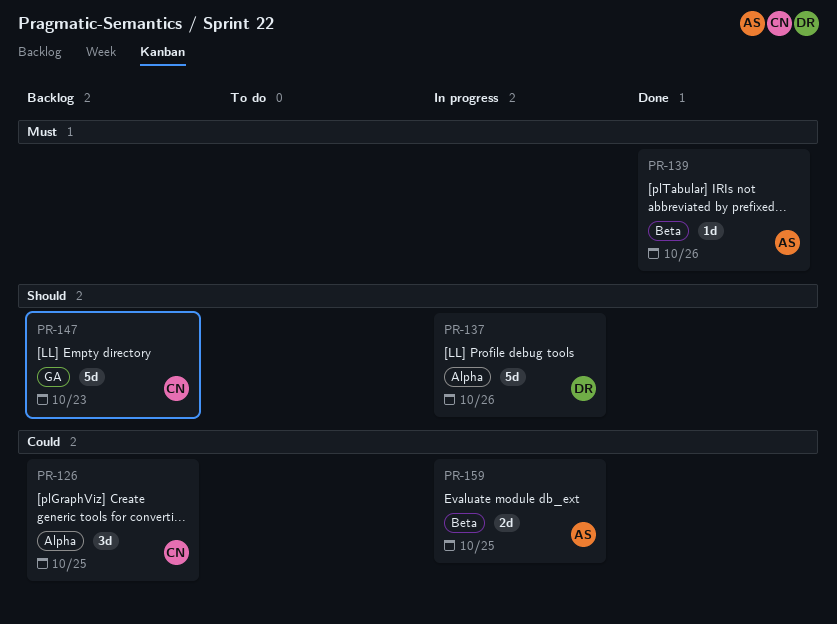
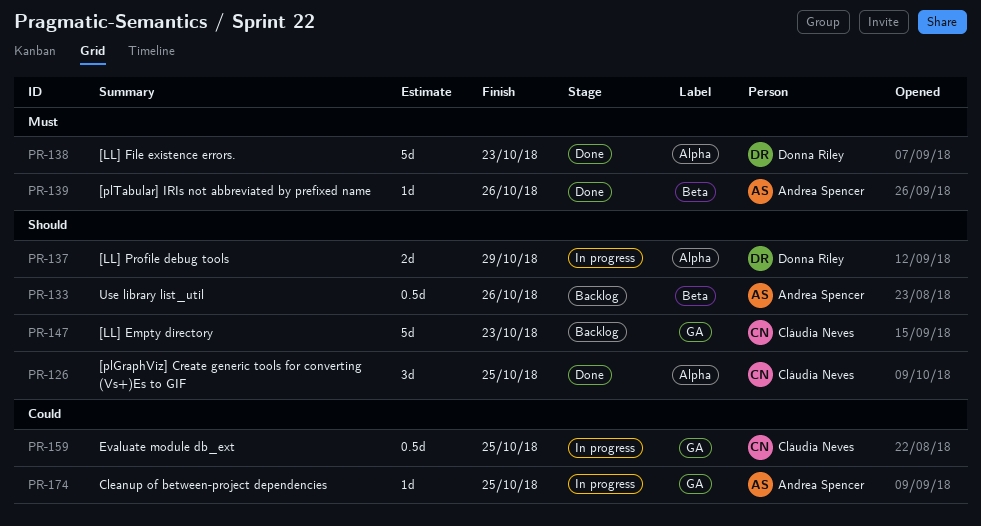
PR-126, status: Backlog -> Done
PR-126, priority: Could -> Should
PR-133: none -> present
PR-137, estimate: 5d -> 2d
PR-137, due: Oct 26 -> Oct 29
PR-138: none -> present
PR-159, owner: Andrea Spencer -> Cláudia Neves
PR-159, label: Beta -> GA
PR-159, estimate: 2d -> 0.5d
PR-174: none -> present

